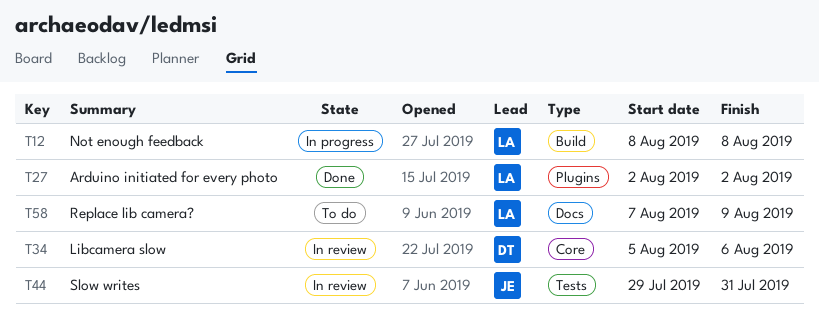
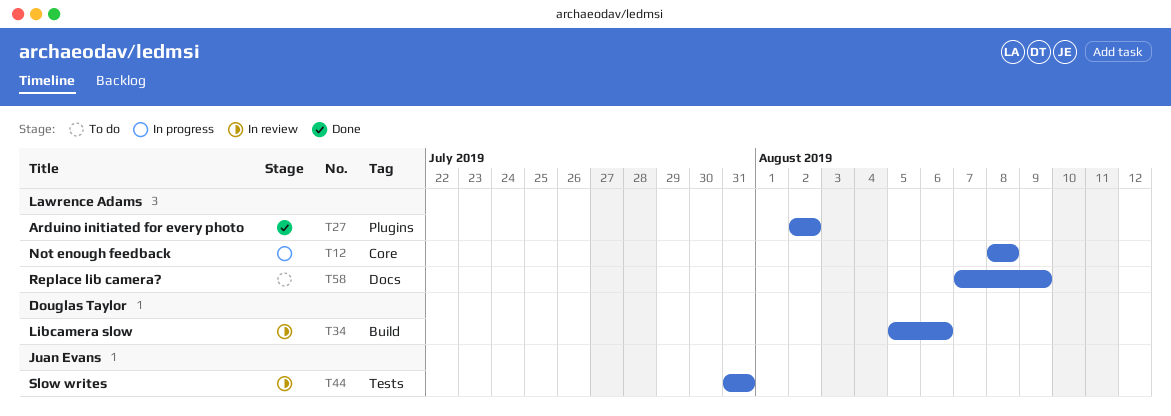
T12, label: Build -> Core
T34, label: Core -> Build
T44, start: Jul 29 -> Jul 31

